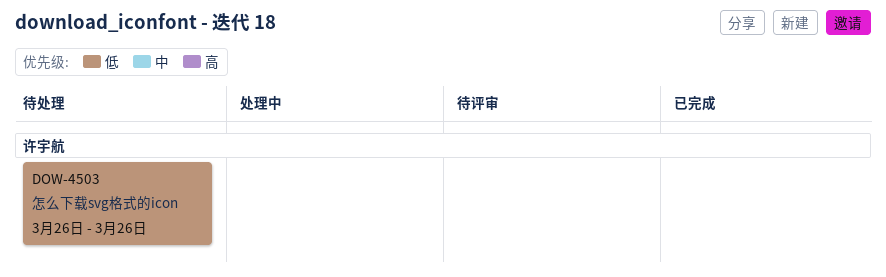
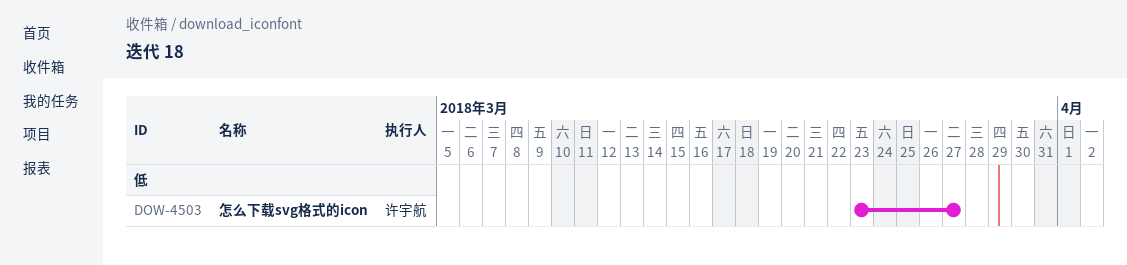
DOW-4503, start: Mar 26 -> Mar 23
DOW-4503, due: Mar 26 -> Mar 27

